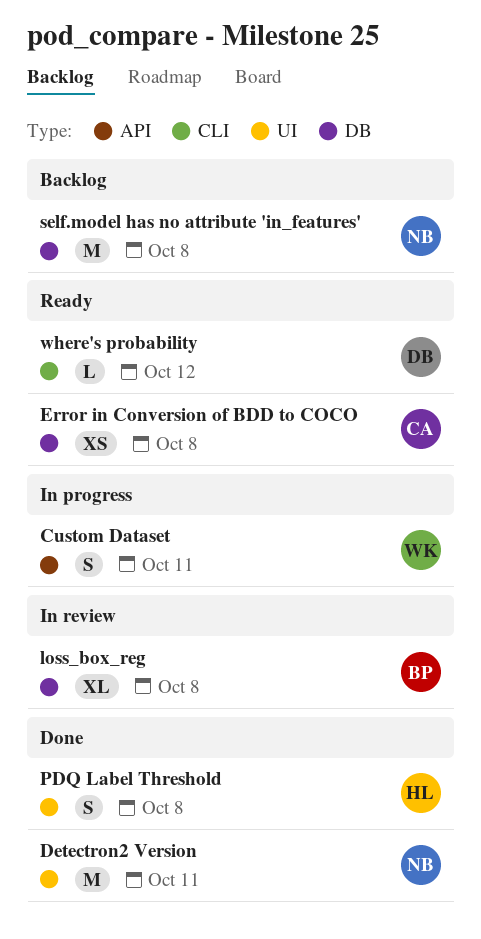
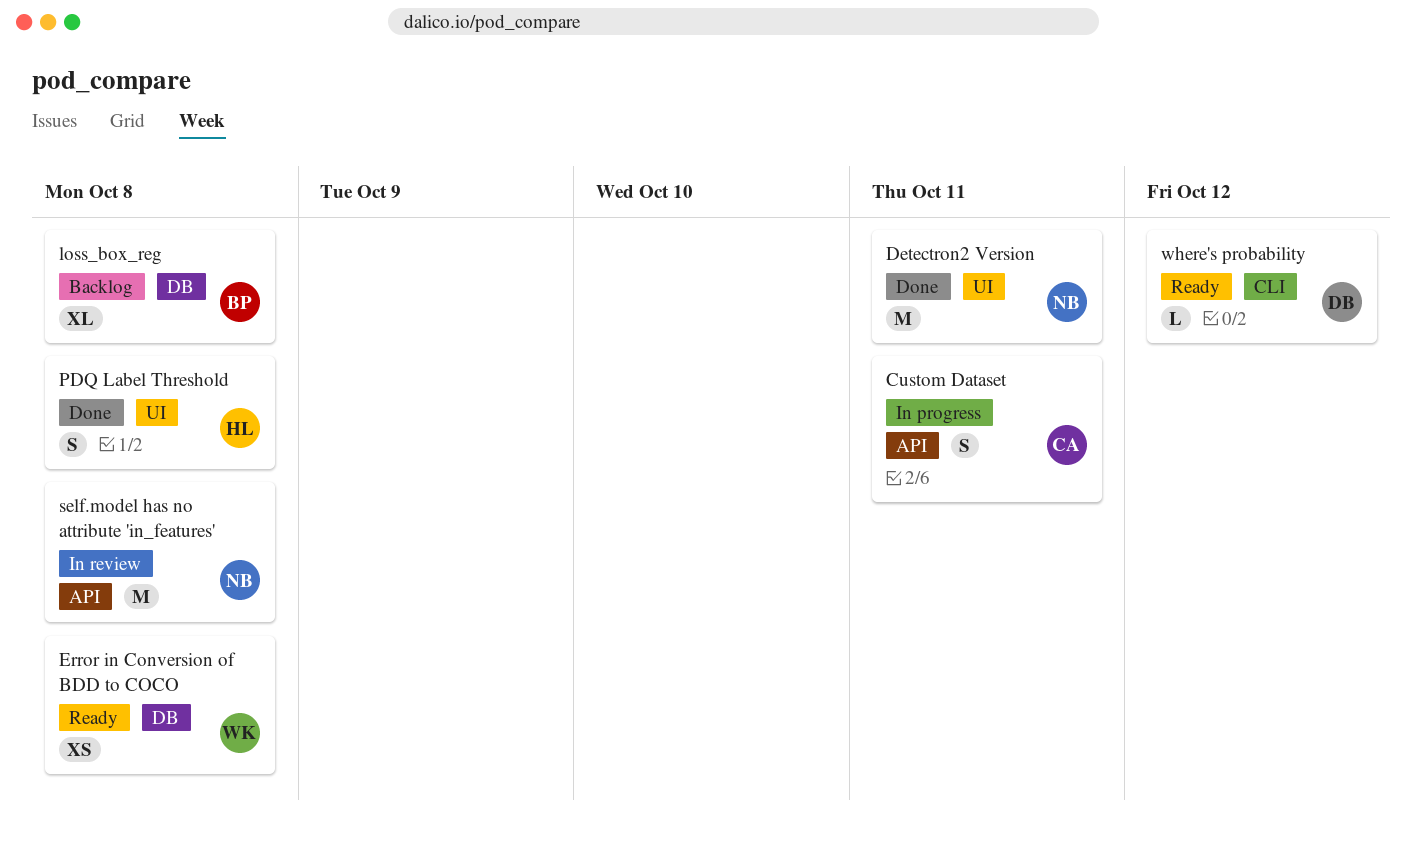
Custom Dataset, owner: WK -> CA
Error in Conversion of BDD to COCO, owner: CA -> WK
loss_box_reg, status: In review -> Backlog
self.model has no attribute 'in_features', status: Backlog -> In review
self.model has no attribute 'in_features', label: DB -> API

